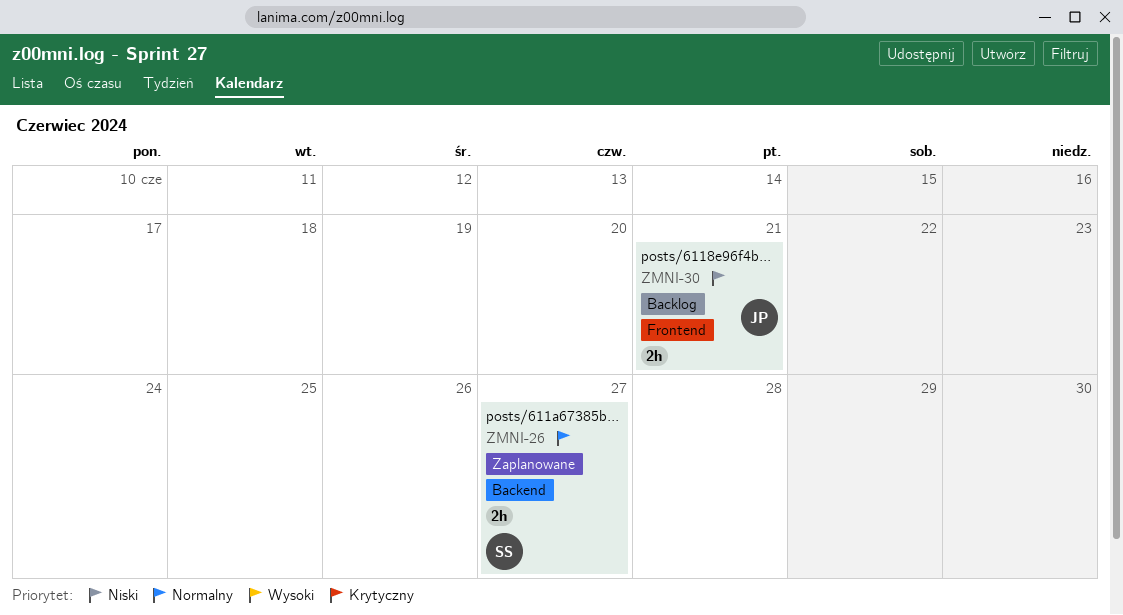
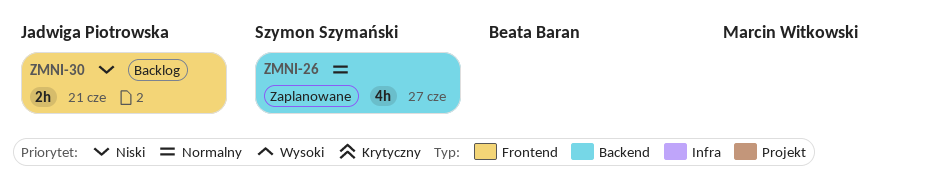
ZMNI-26, estimate: 2h -> 4h

